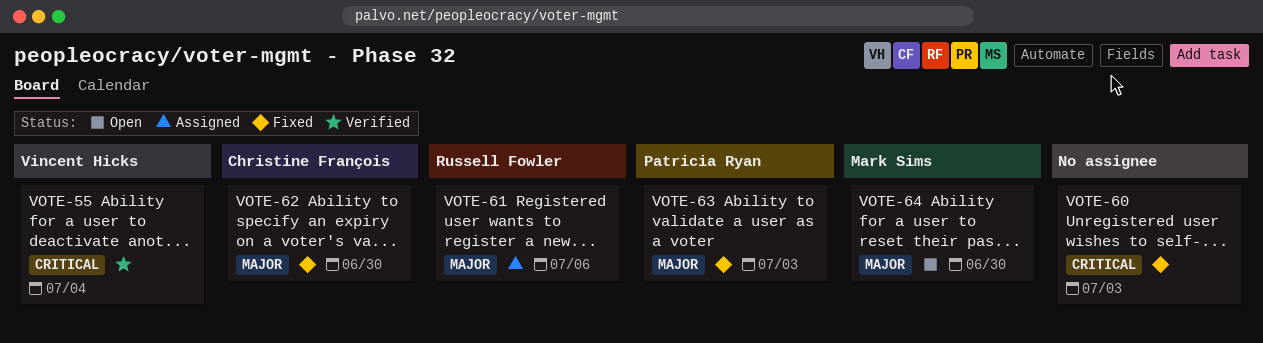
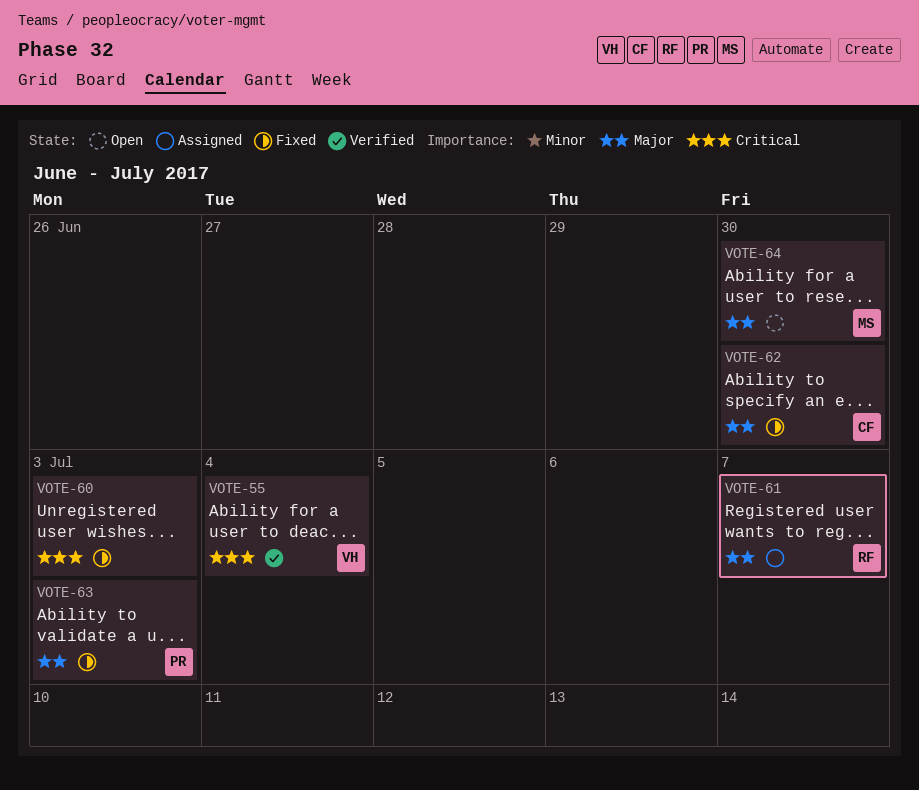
VOTE-61, due: Jul 6 -> Jul 7

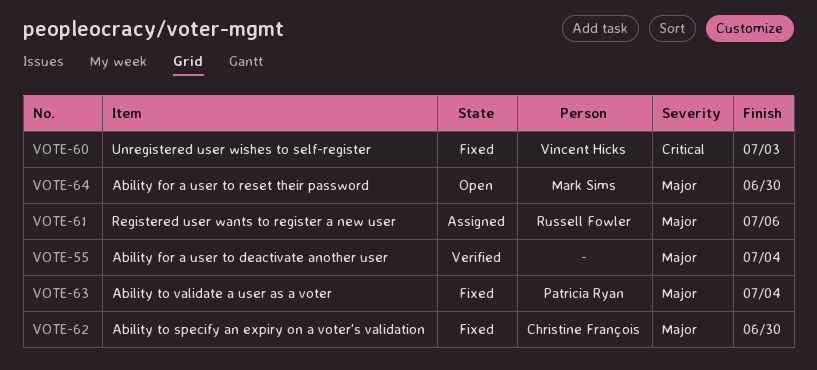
VOTE-55, owner: Vincent Hicks -> none
VOTE-55, priority: Critical -> Major
VOTE-60, owner: none -> Vincent Hicks
VOTE-61, due: Jul 7 -> Jul 6
VOTE-63, due: Jul 3 -> Jul 4

